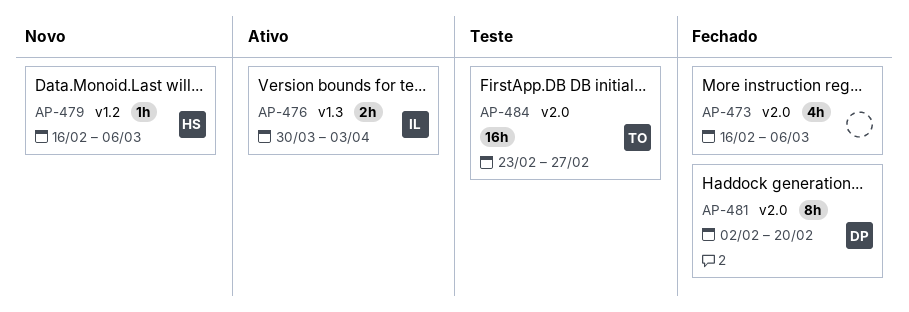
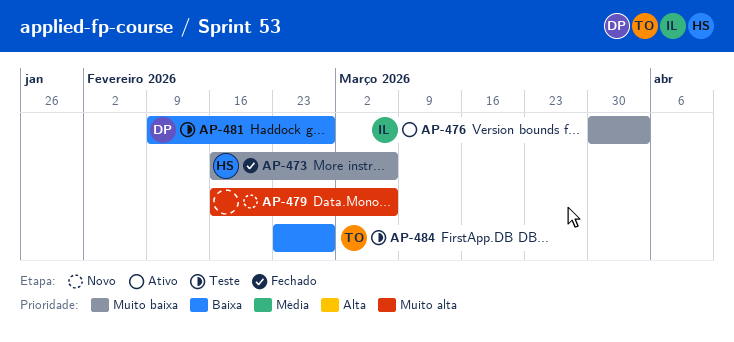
AP-473, owner: none -> HS
AP-479, owner: HS -> none
AP-481, status: Fechado -> Teste
AP-481, start: Feb 2 -> Feb 9
AP-481, due: Feb 20 -> Feb 27

